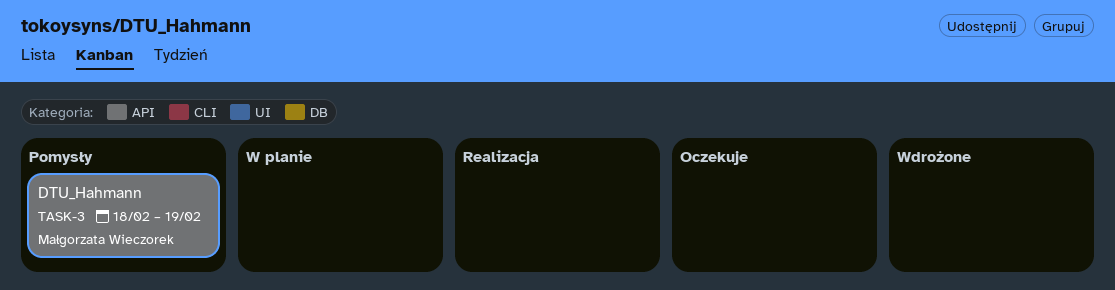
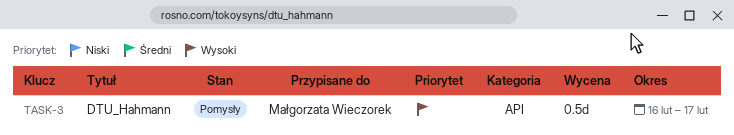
TASK-3, start: Feb 18 -> Feb 16
TASK-3, due: Feb 19 -> Feb 17

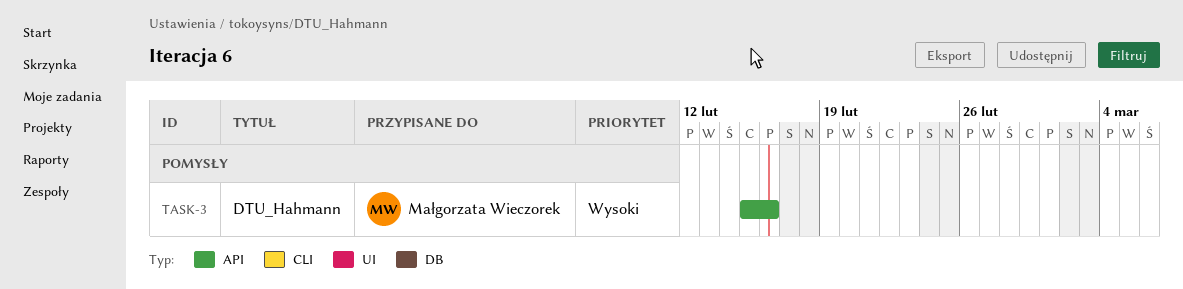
TASK-3, start: Feb 16 -> Feb 15
TASK-3, due: Feb 17 -> Feb 16

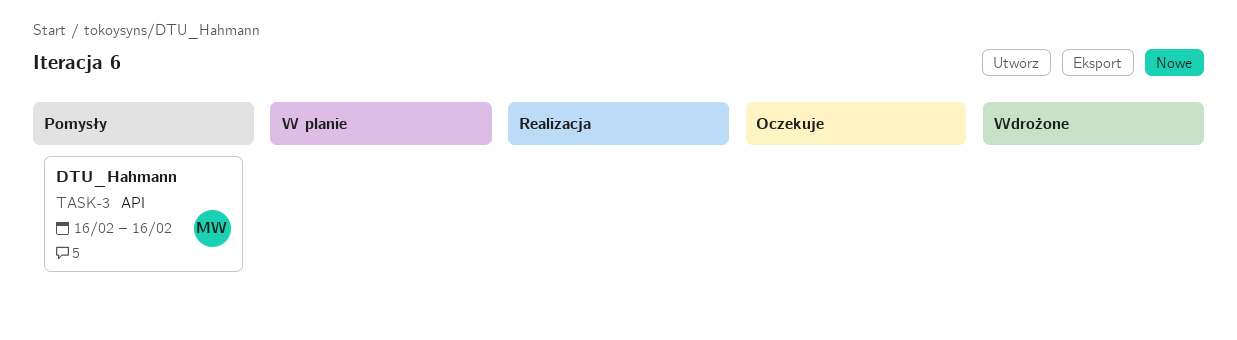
TASK-3, start: Feb 15 -> Feb 16

